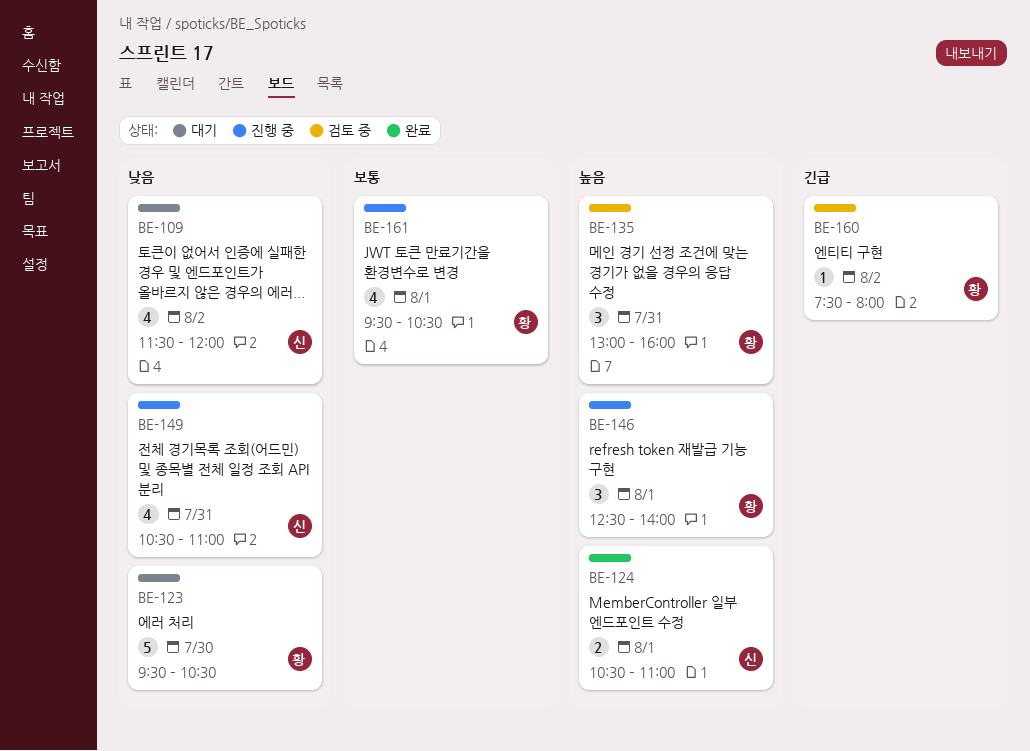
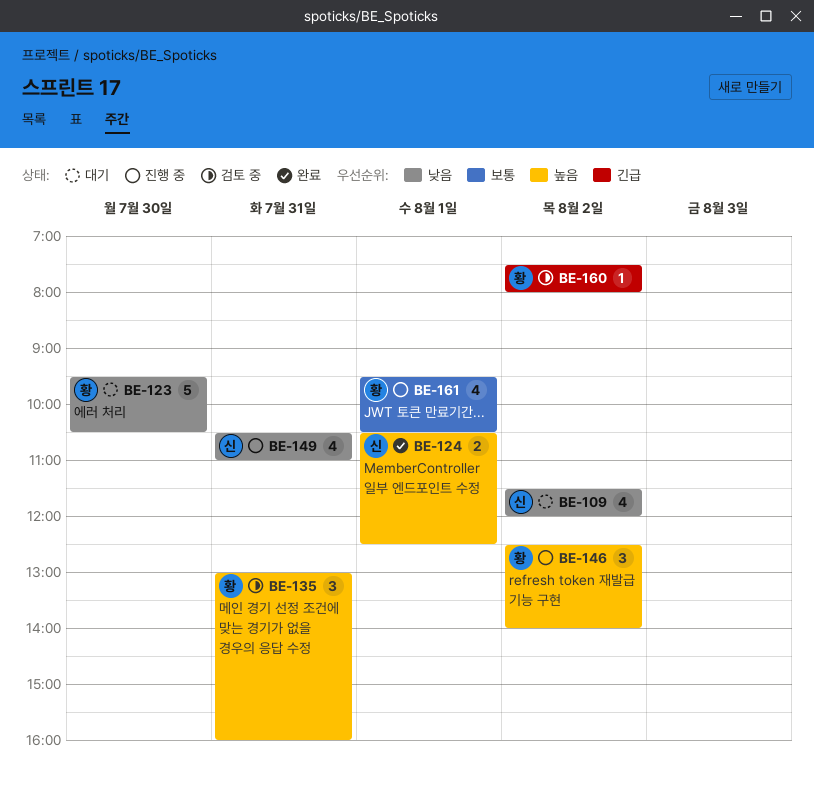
BE-124, ends: 11:00 -> 12:30
BE-146, day: Aug 1 -> Aug 2

